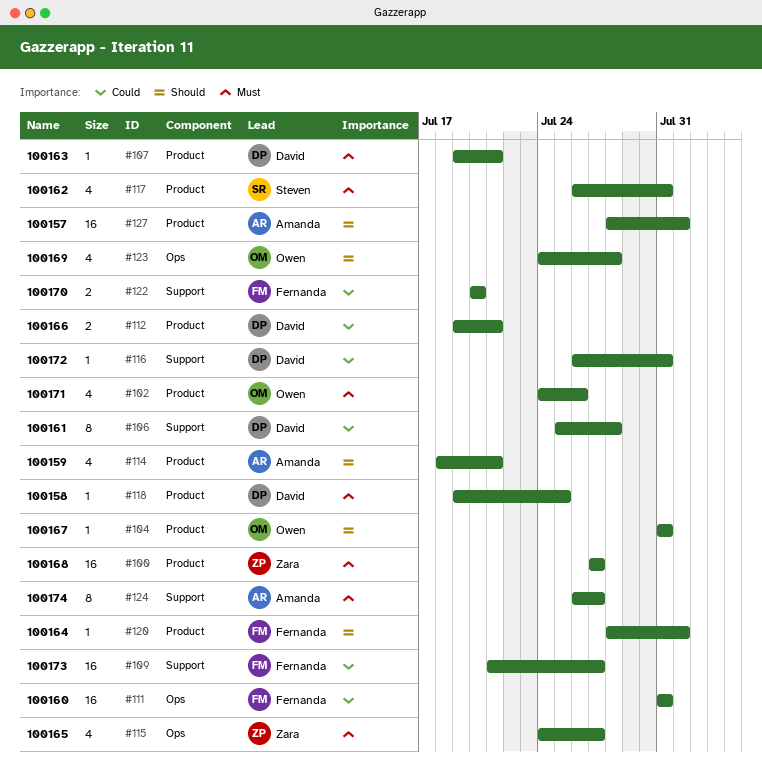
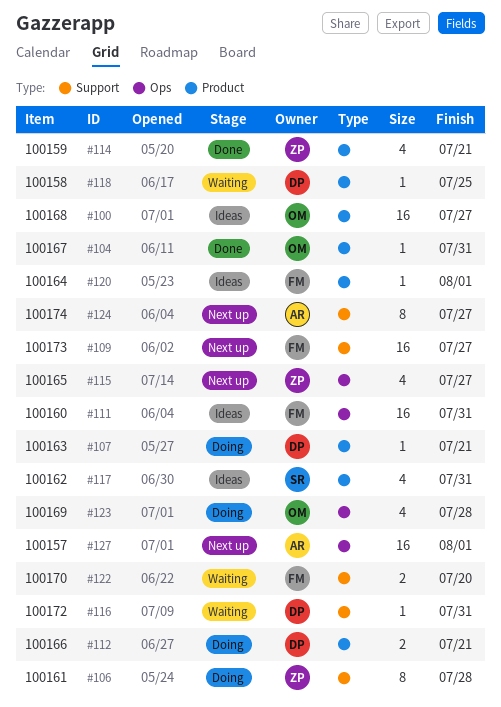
#100, owner: Zara -> Owen
#102: present -> none
#106, owner: David -> Zara
#114, owner: Amanda -> Zara
#127, label: Product -> Ops

